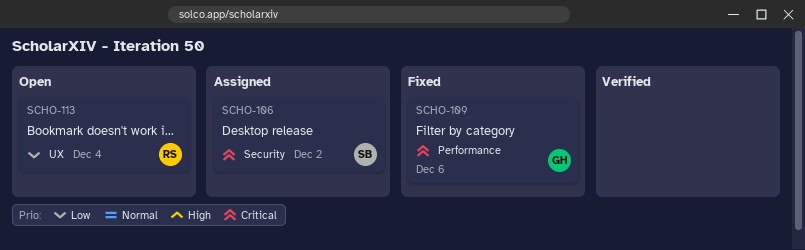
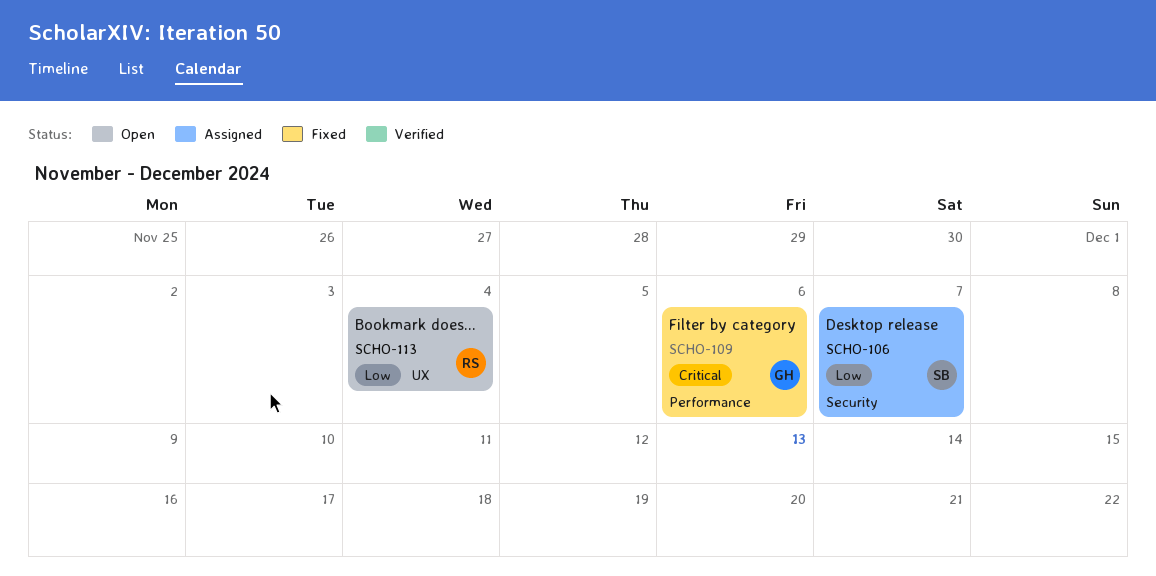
SCHO-106, priority: Critical -> Low
SCHO-106, due: Dec 2 -> Dec 7

